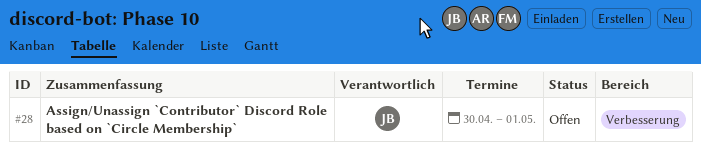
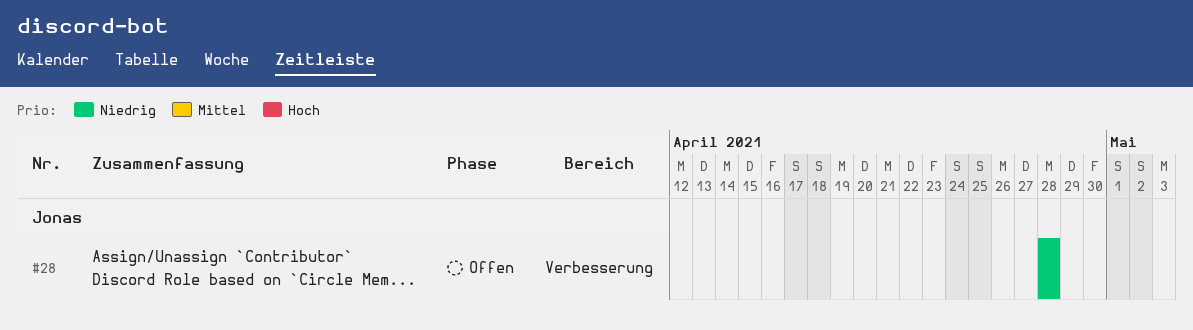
#28, start: Apr 30 -> Apr 28
#28, due: May 1 -> Apr 28

